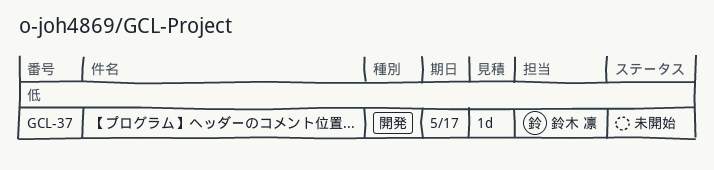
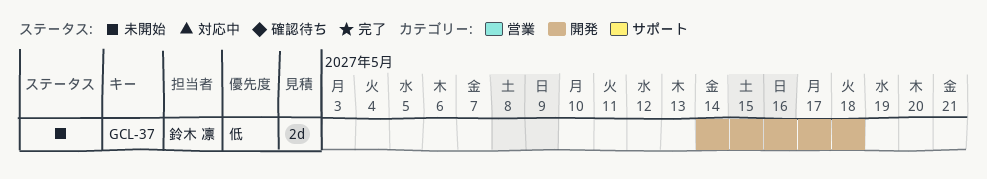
GCL-37, estimate: 1d -> 2d
GCL-37, due: May 17 -> May 18

